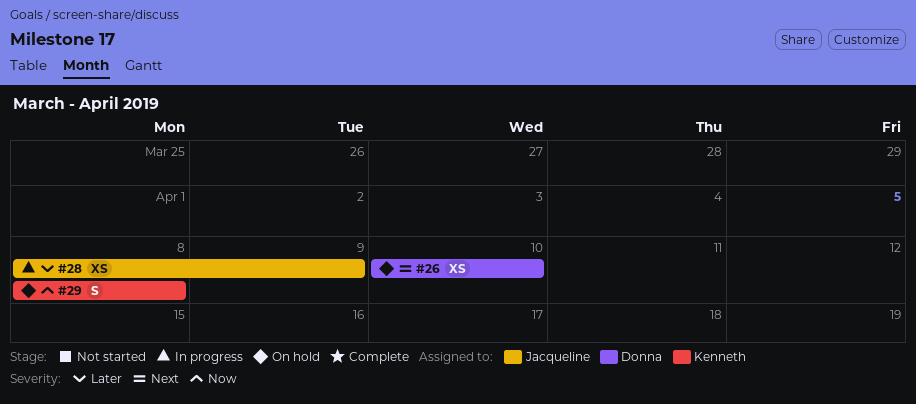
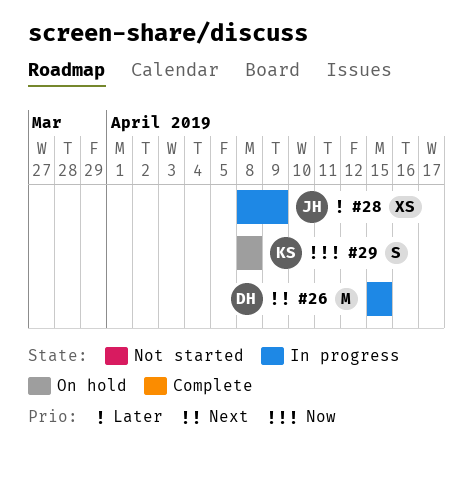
#26, status: On hold -> In progress
#26, estimate: XS -> M
#26, start: Apr 10 -> Apr 15
#26, due: Apr 10 -> Apr 15

